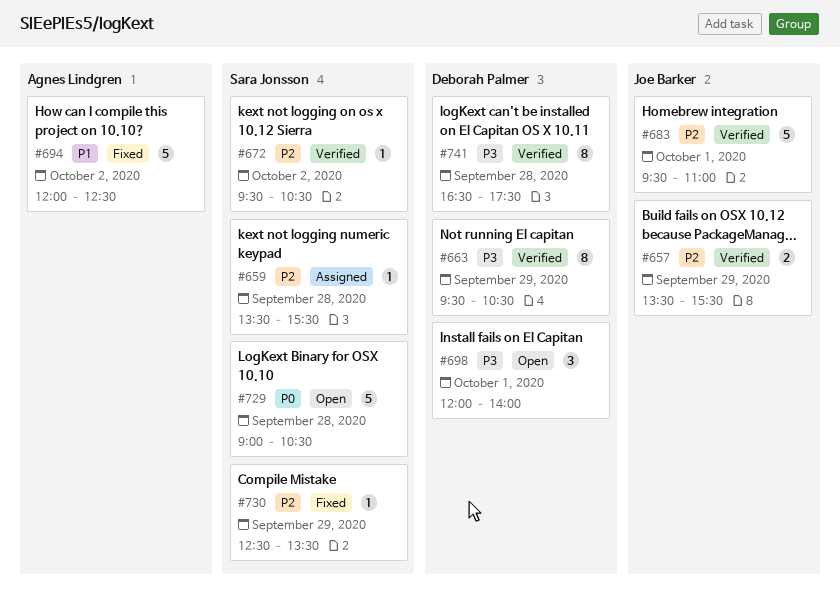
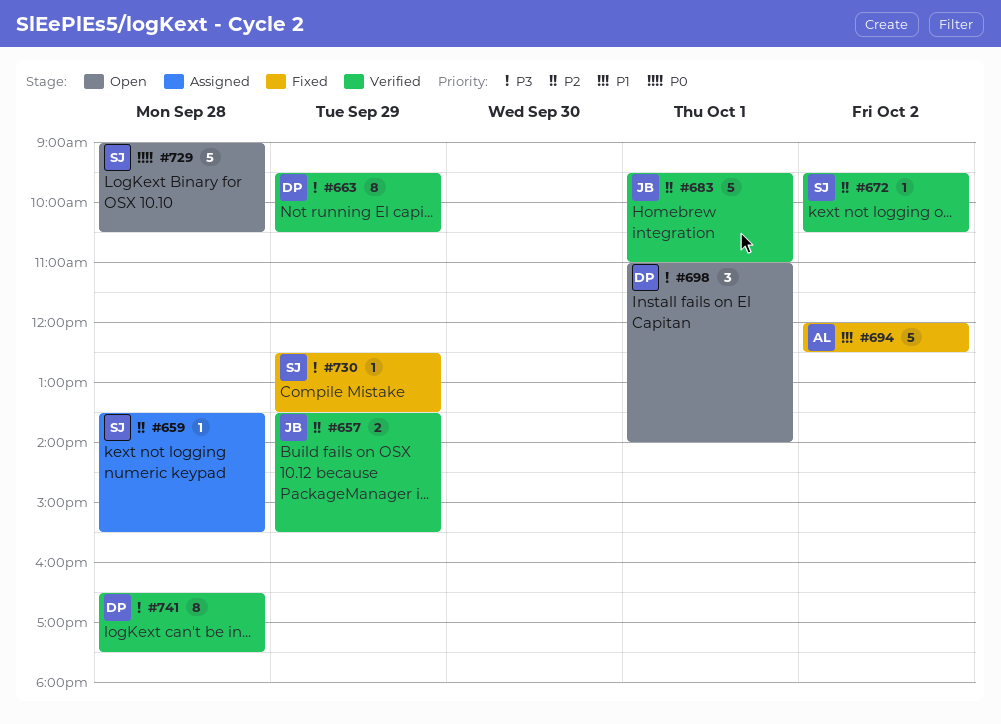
#698, begins: 12:00 -> 11:00
#730, priority: P2 -> P3

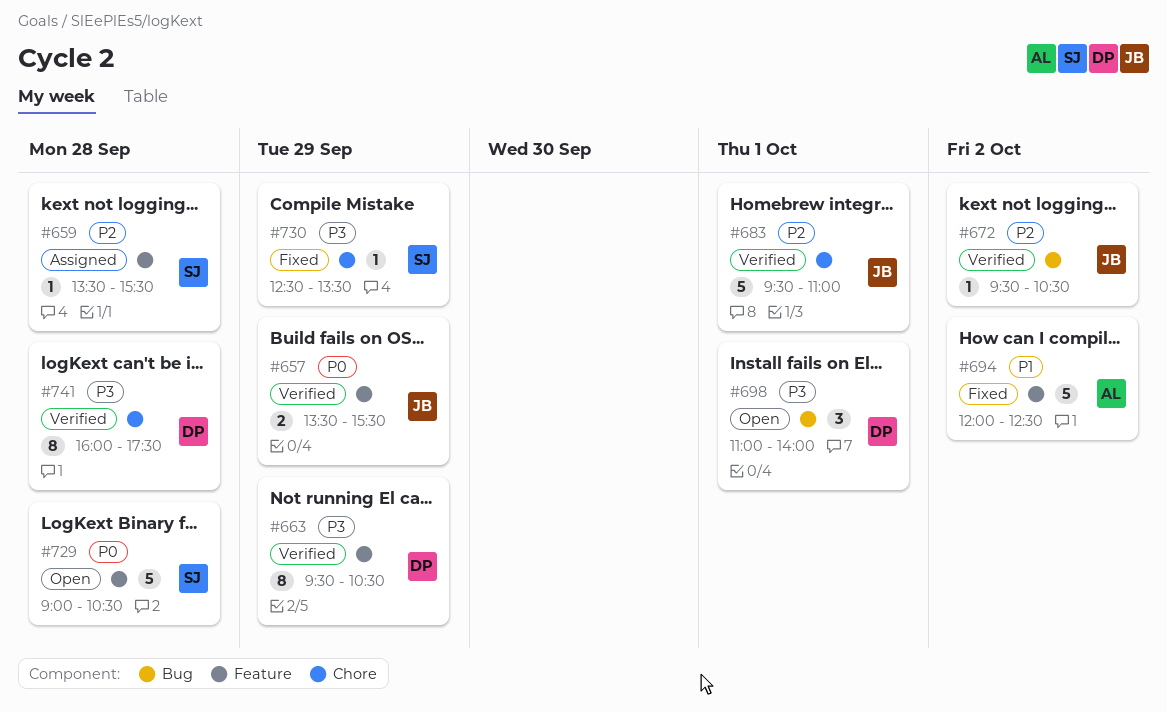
#657, priority: P2 -> P0
#672, owner: SJ -> JB
#741, begins: 16:30 -> 16:00

